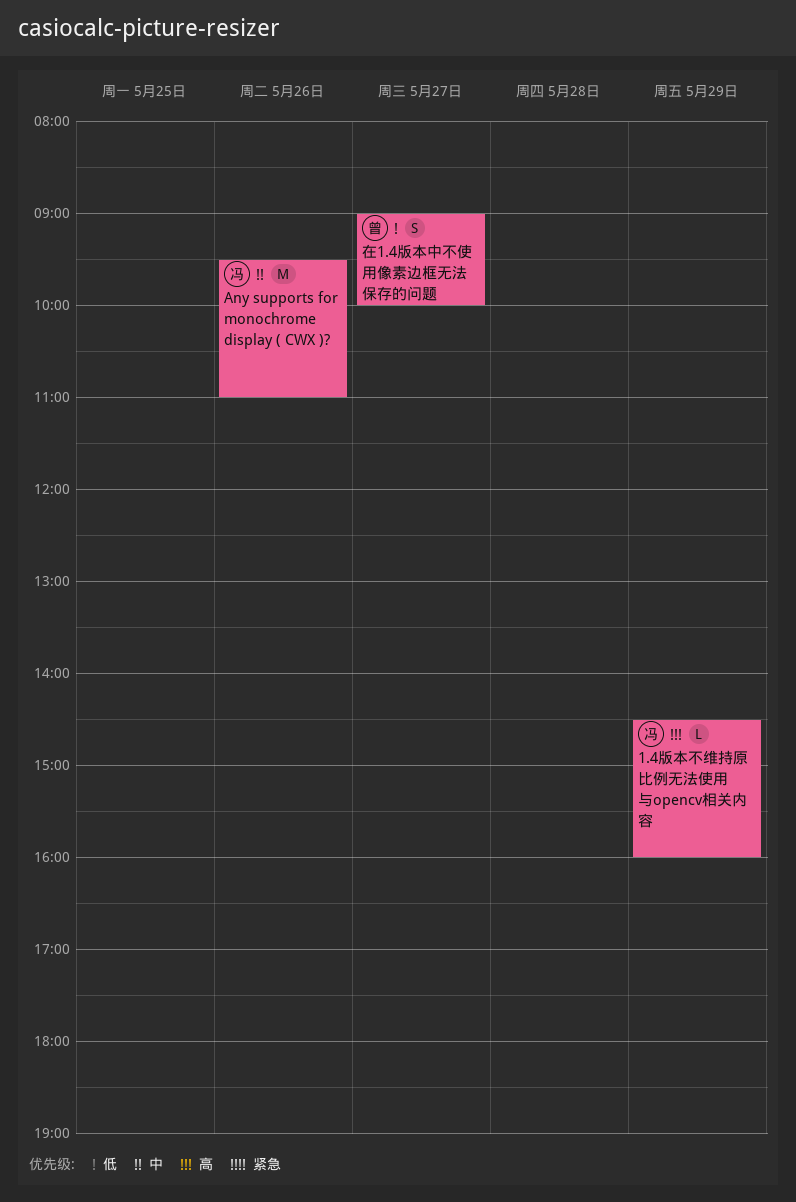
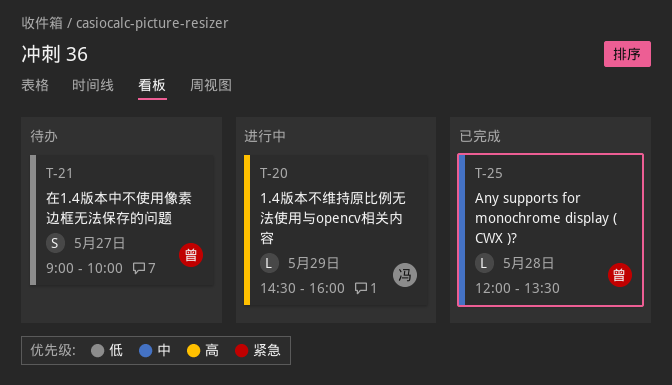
Any supports for monochrome display ( CWX )?, owner: 冯 -> 曾
Any supports for monochrome display ( CWX )?, estimate: M -> L
Any supports for monochrome display ( CWX )?, day: May 26 -> May 28
Any supports for monochrome display ( CWX )?, begins: 09:30 -> 12:00
Any supports for monochrome display ( CWX )?, ends: 11:00 -> 13:30

